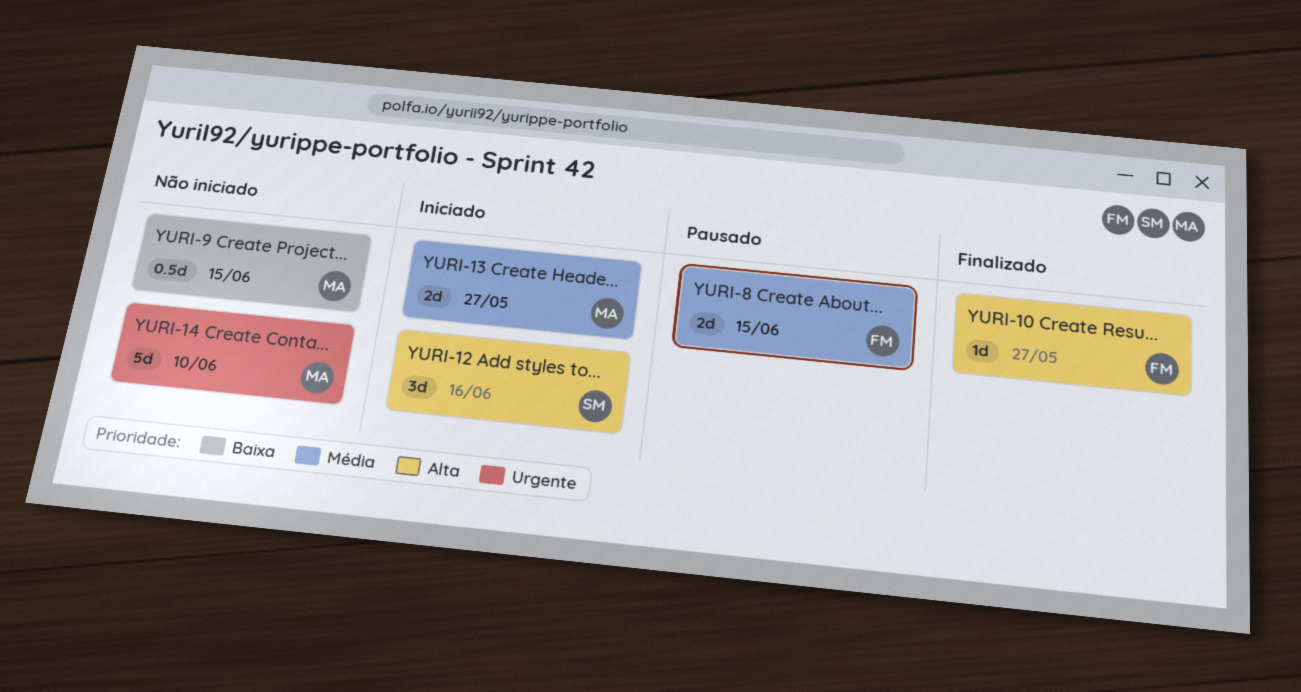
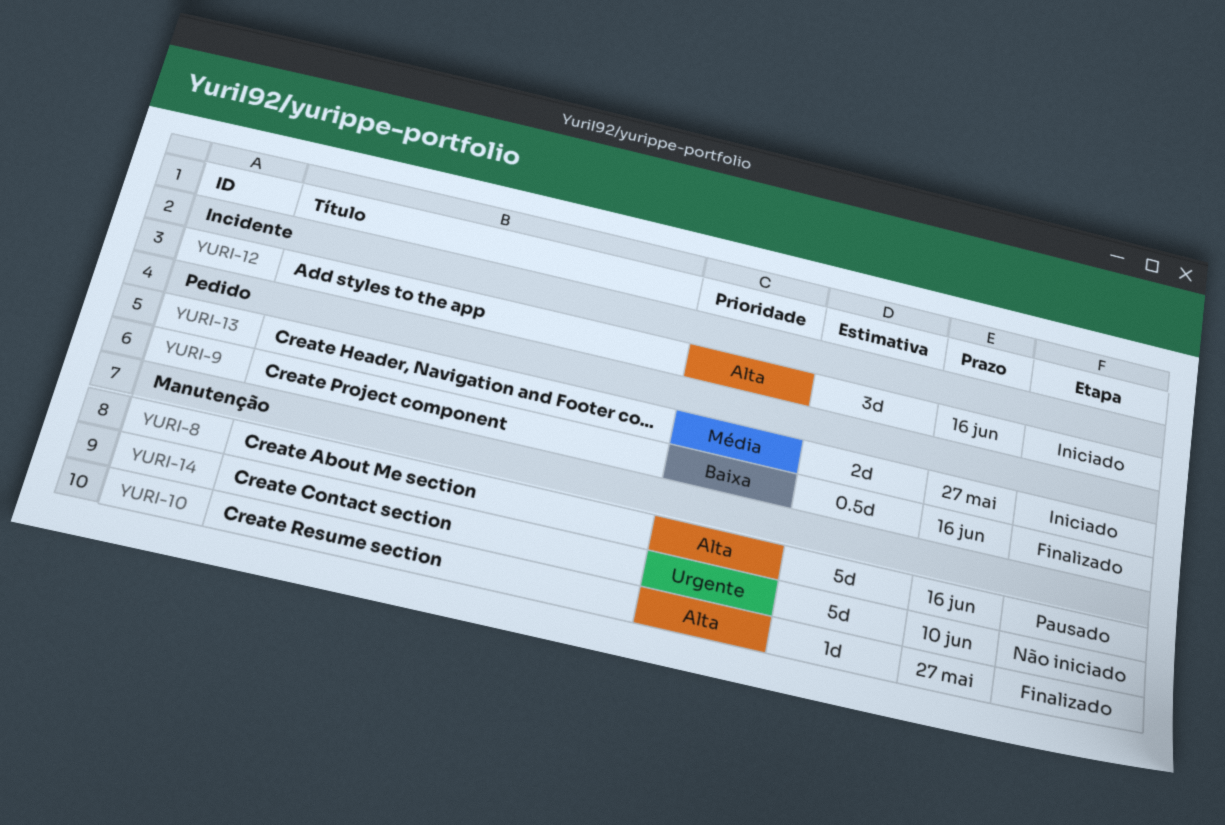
YURI-8, priority: Média -> Alta
YURI-8, estimate: 2d -> 5d
YURI-8, due: Jun 15 -> Jun 16
YURI-9, status: Não iniciado -> Finalizado
YURI-9, due: Jun 15 -> Jun 16

